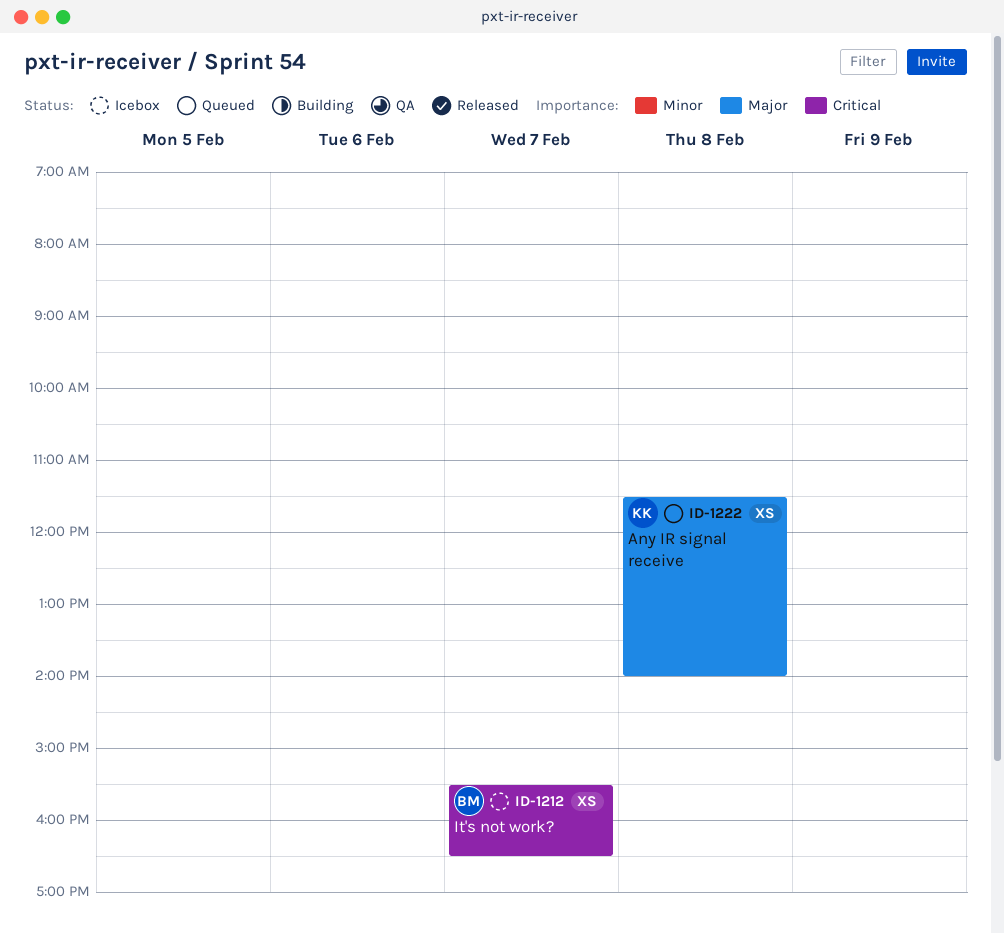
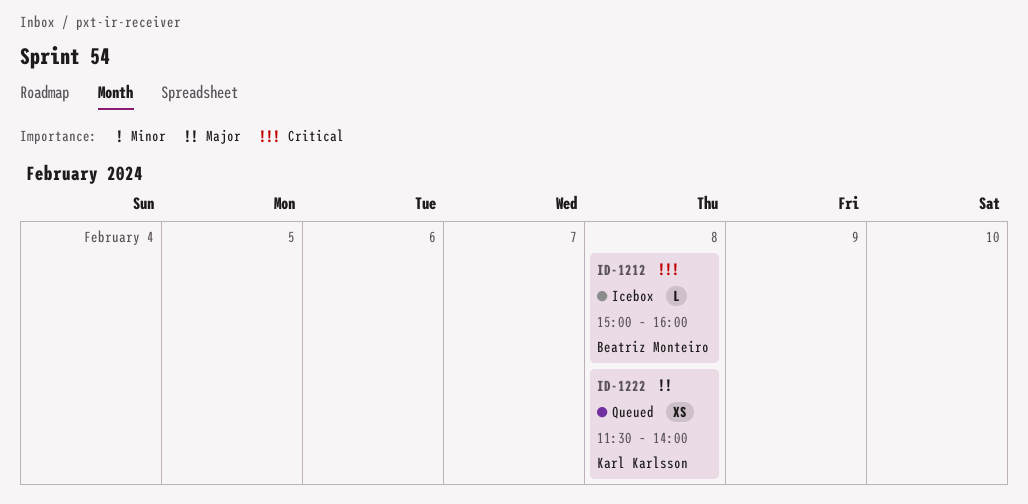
ID-1212, estimate: XS -> L
ID-1212, day: Feb 7 -> Feb 8
ID-1212, begins: 15:30 -> 15:00
ID-1212, ends: 16:30 -> 16:00

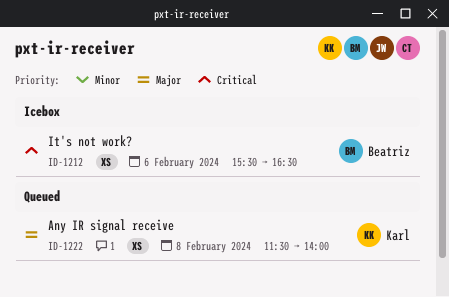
ID-1212, estimate: L -> XS
ID-1212, day: Feb 8 -> Feb 6
ID-1212, begins: 15:00 -> 15:30
ID-1212, ends: 16:00 -> 16:30

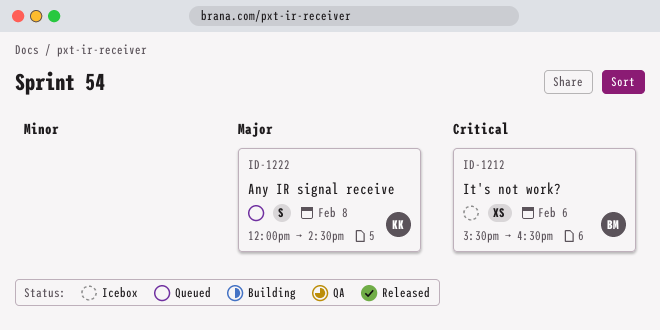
ID-1222, estimate: XS -> S
ID-1222, begins: 11:30 -> 12:00
ID-1222, ends: 14:00 -> 14:30

